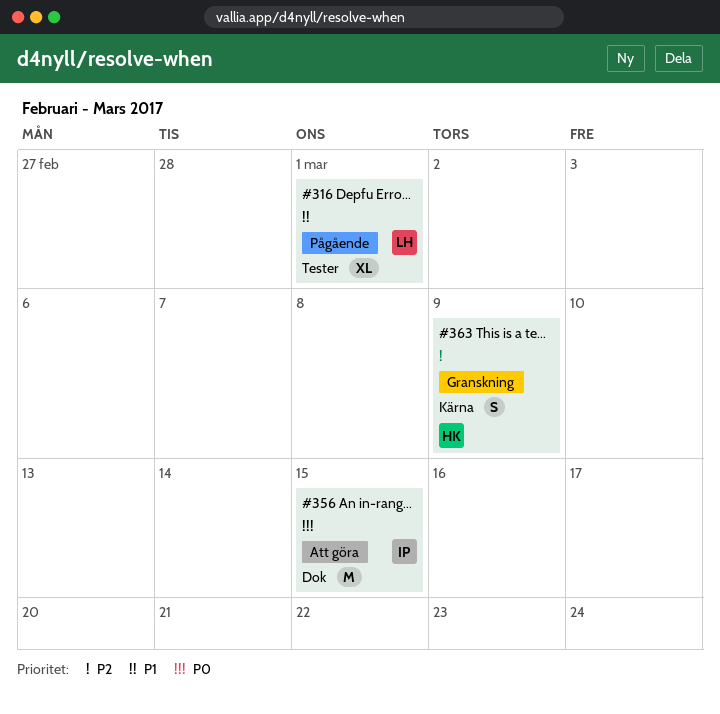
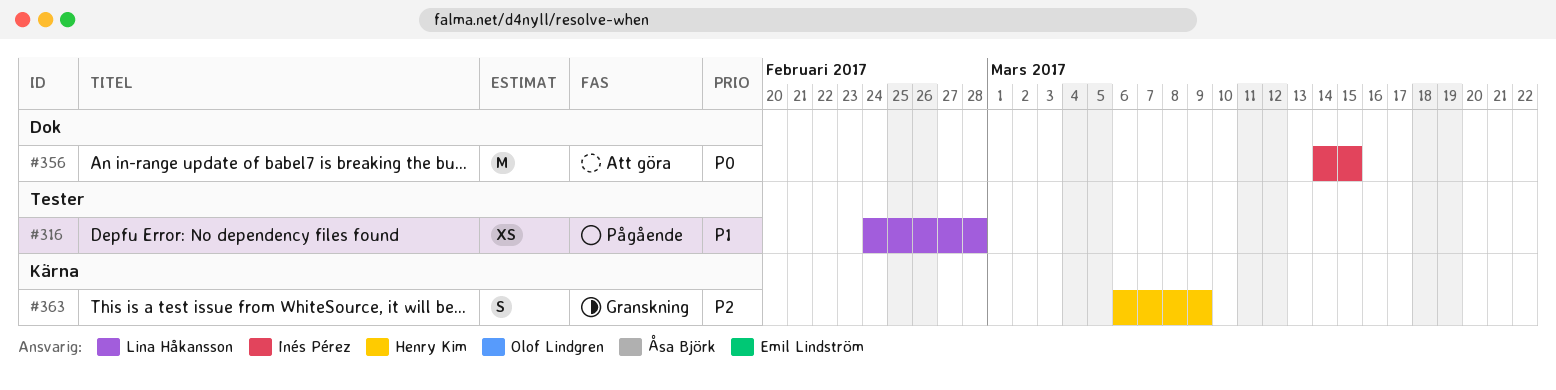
#316, estimate: XL -> XS
#316, due: Mar 1 -> Feb 28

